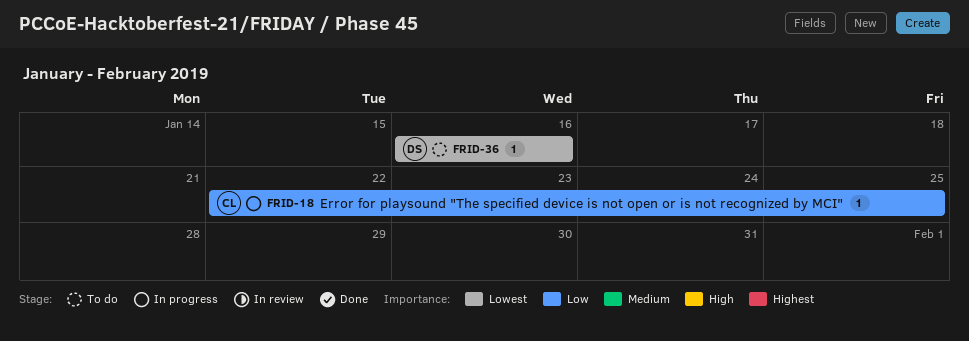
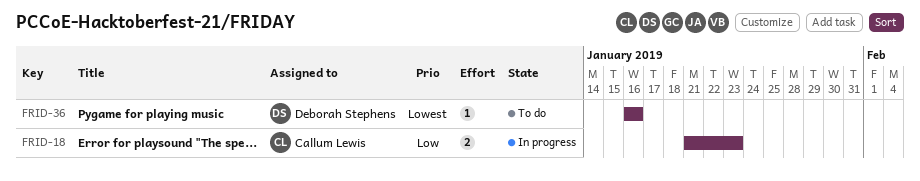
FRID-18, estimate: 1 -> 2
FRID-18, start: Jan 22 -> Jan 21
FRID-18, due: Jan 25 -> Jan 23

